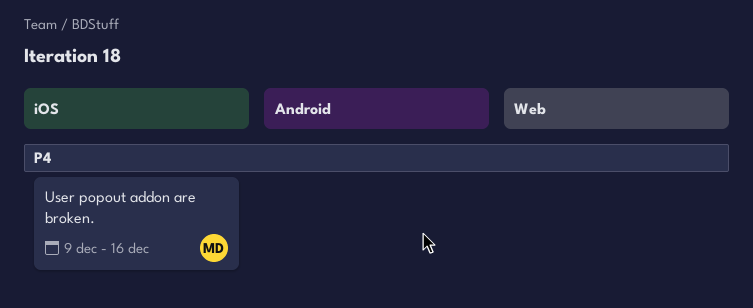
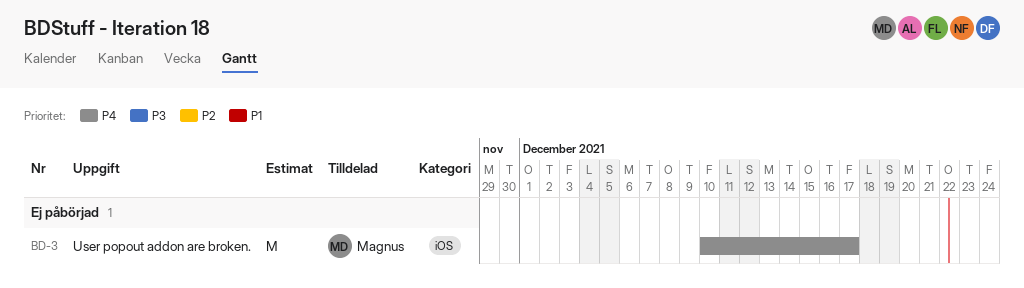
User popout addon are broken., start: Dec 9 -> Dec 10
User popout addon are broken., due: Dec 16 -> Dec 17

